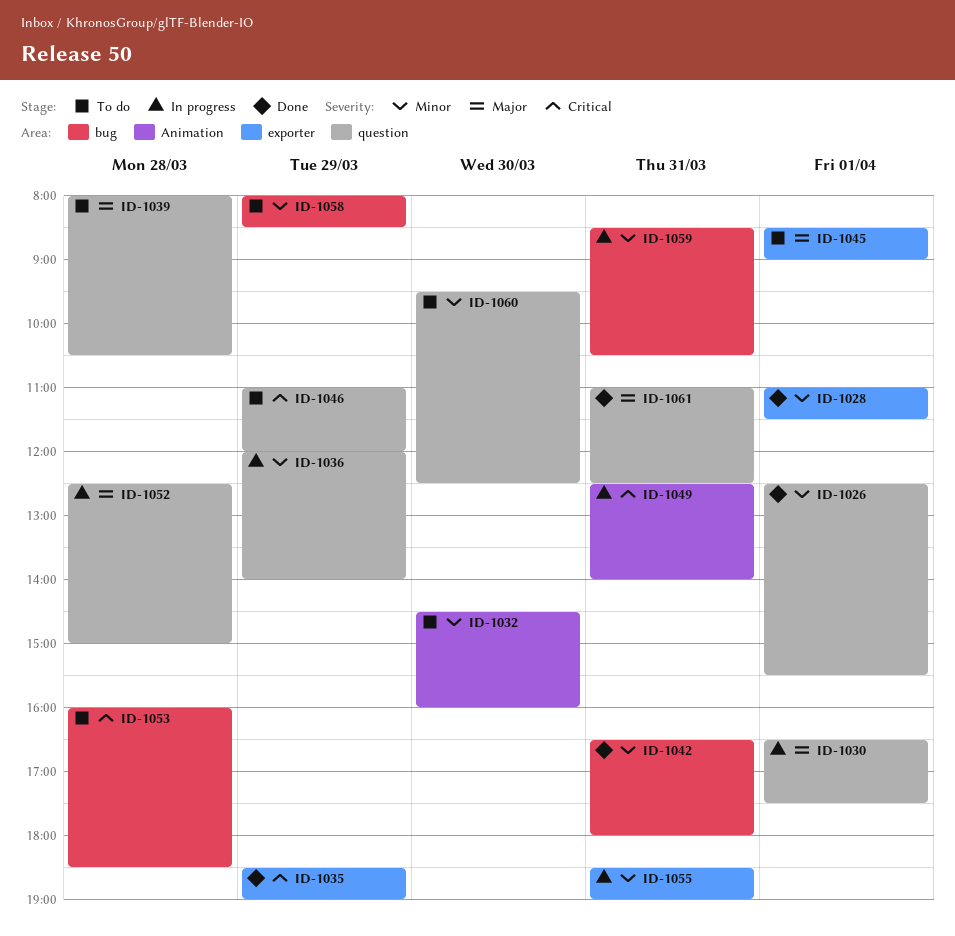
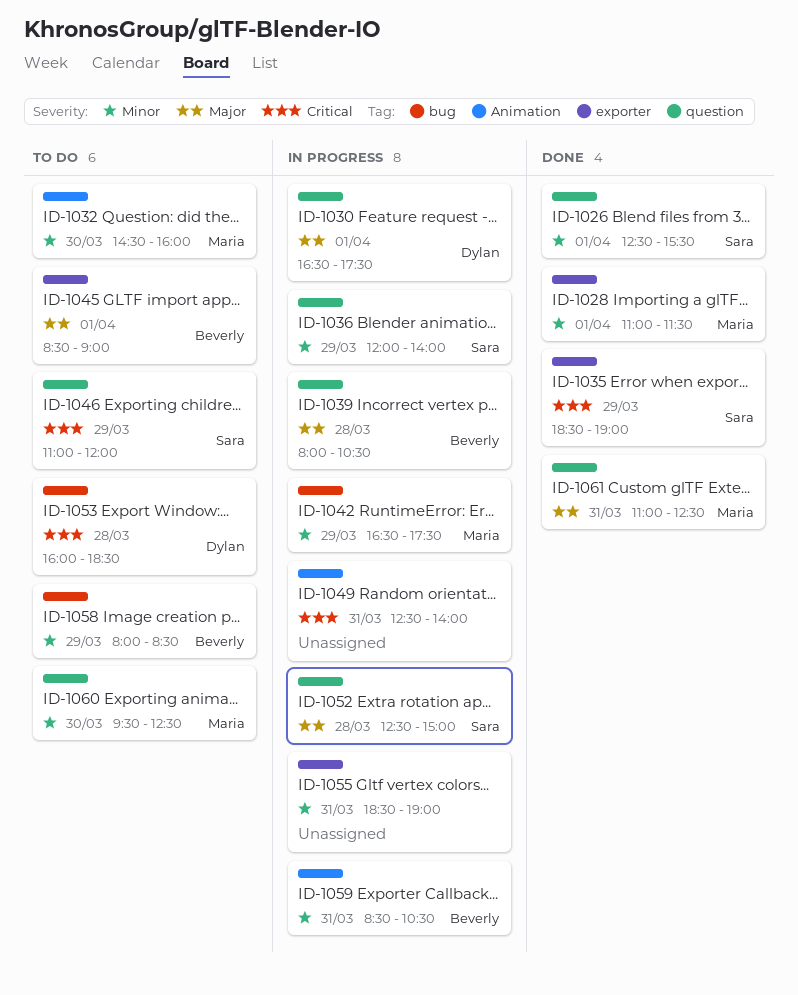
ID-1039, status: To do -> In progress
ID-1042, status: Done -> In progress
ID-1042, day: Mar 31 -> Mar 29
ID-1042, ends: 18:00 -> 17:30
ID-1059, label: bug -> Animation

